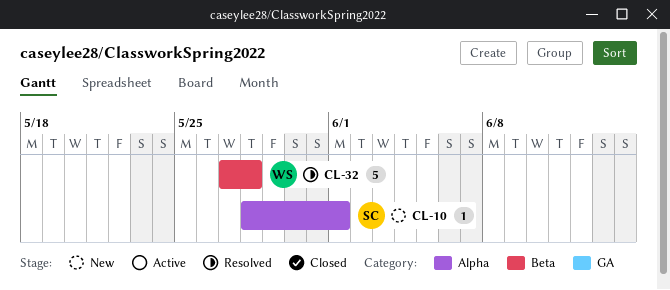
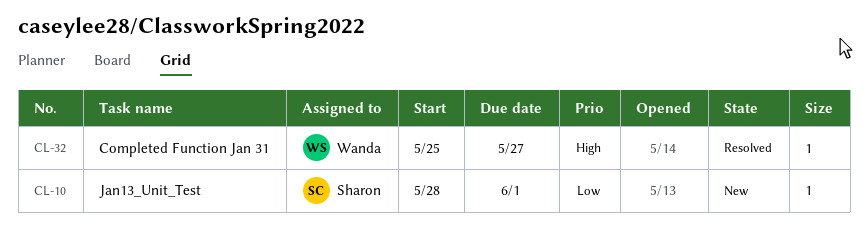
CL-32, estimate: 5 -> 1
CL-32, start: May 27 -> May 25
CL-32, due: May 28 -> May 27

